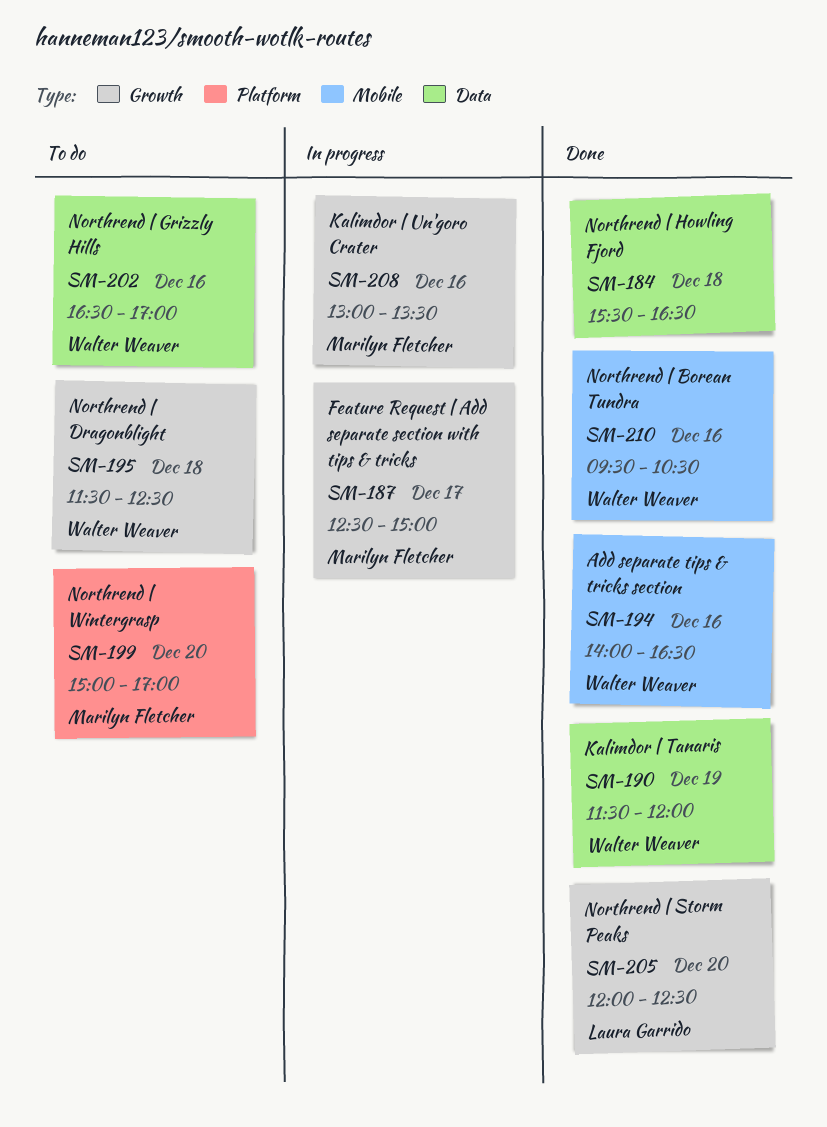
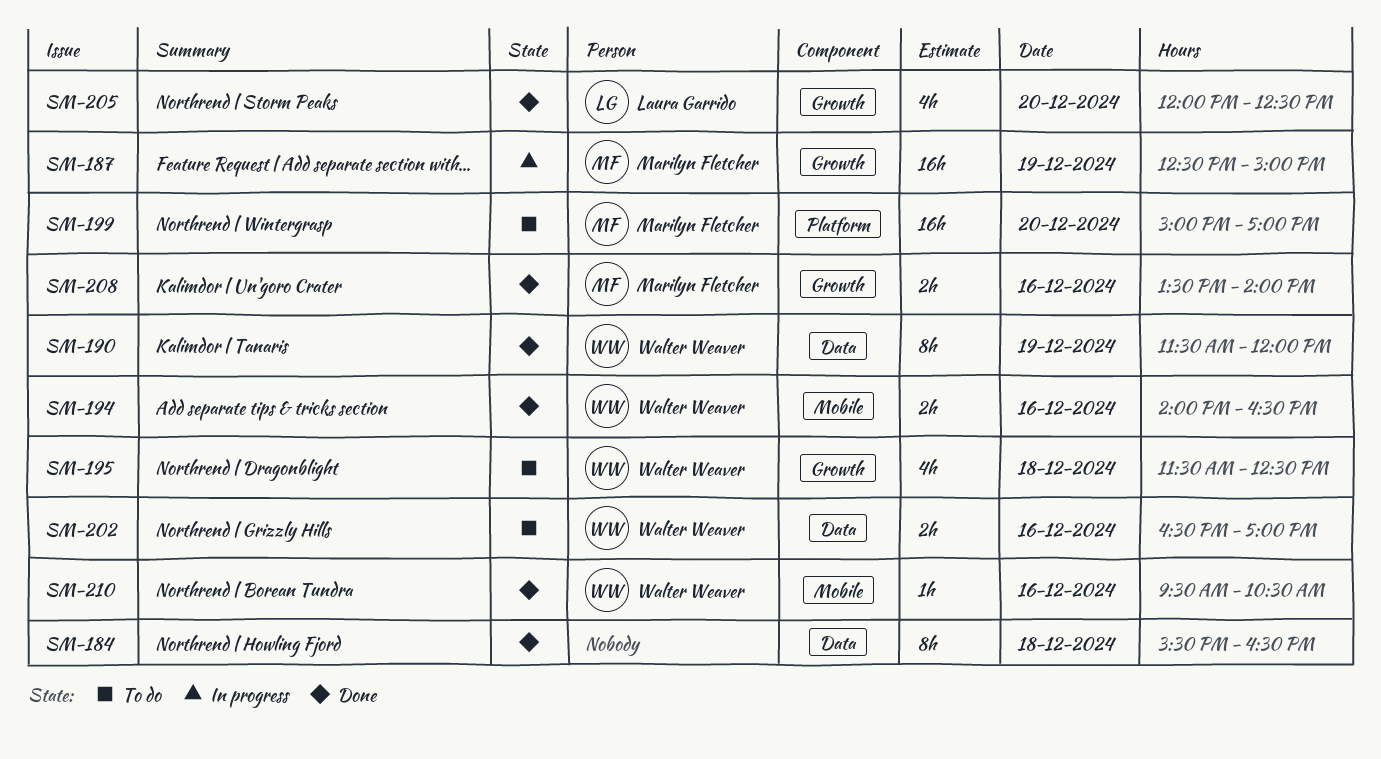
SM-187, day: Dec 17 -> Dec 19
SM-208, status: In progress -> Done
SM-208, begins: 13:00 -> 13:30
SM-208, ends: 13:30 -> 14:00

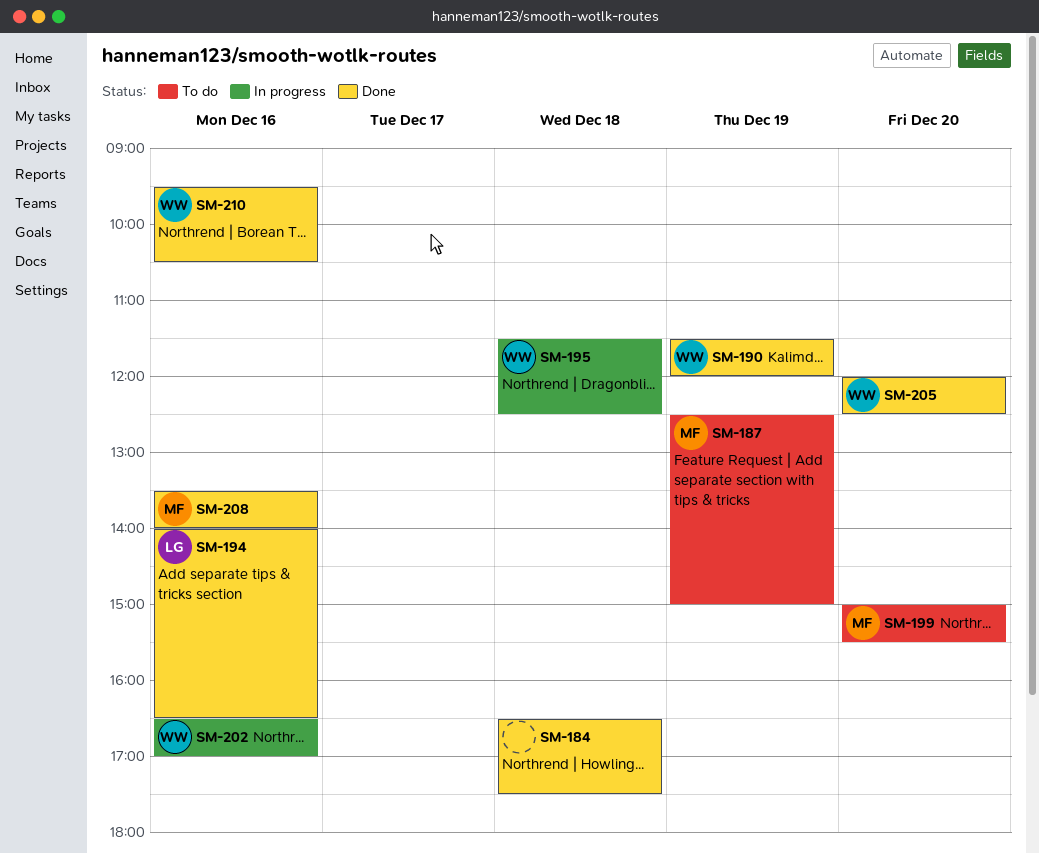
SM-184, begins: 15:30 -> 16:30
SM-184, ends: 16:30 -> 17:30
SM-187, status: In progress -> To do
SM-194, owner: Walter Weaver -> Laura Garrido
SM-195, status: To do -> In progress
SM-199, ends: 17:00 -> 15:30
SM-202, status: To do -> In progress
SM-205, owner: Laura Garrido -> Walter Weaver

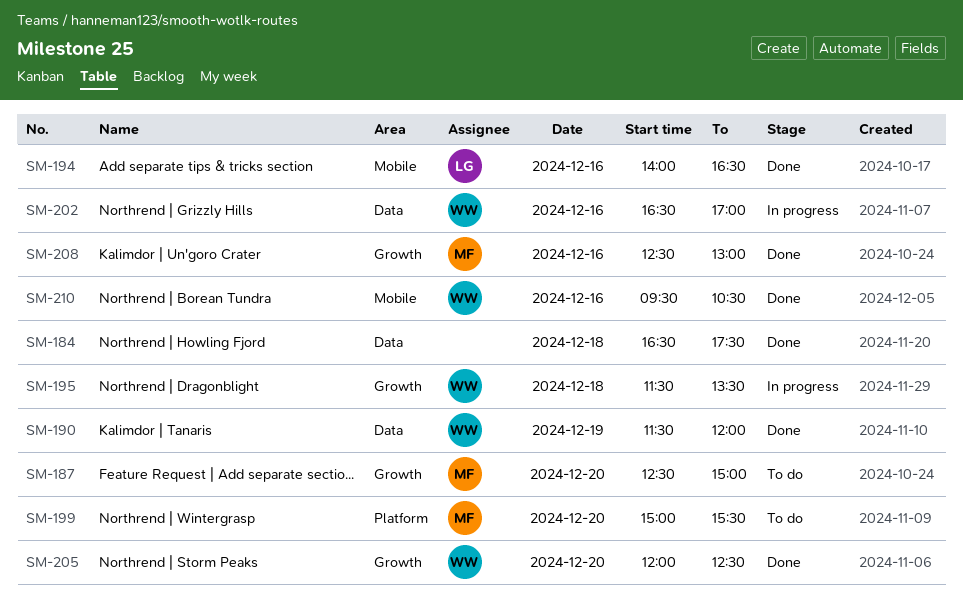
SM-187, day: Dec 19 -> Dec 20
SM-195, ends: 12:30 -> 13:30
SM-208, begins: 13:30 -> 12:30
SM-208, ends: 14:00 -> 13:00

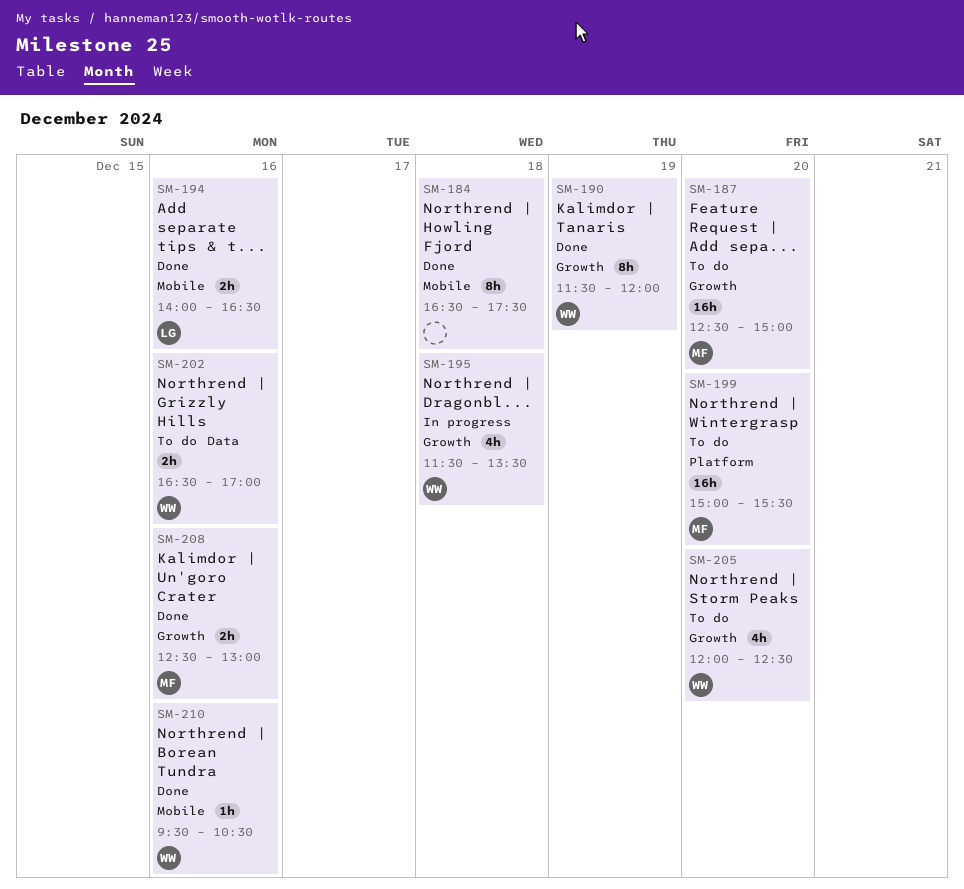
SM-184, label: Data -> Mobile
SM-190, label: Data -> Growth
SM-202, status: In progress -> To do
SM-205, status: Done -> To do

